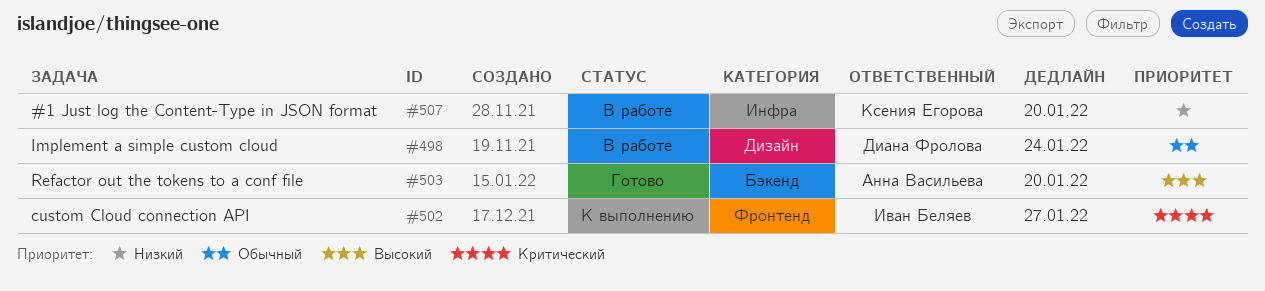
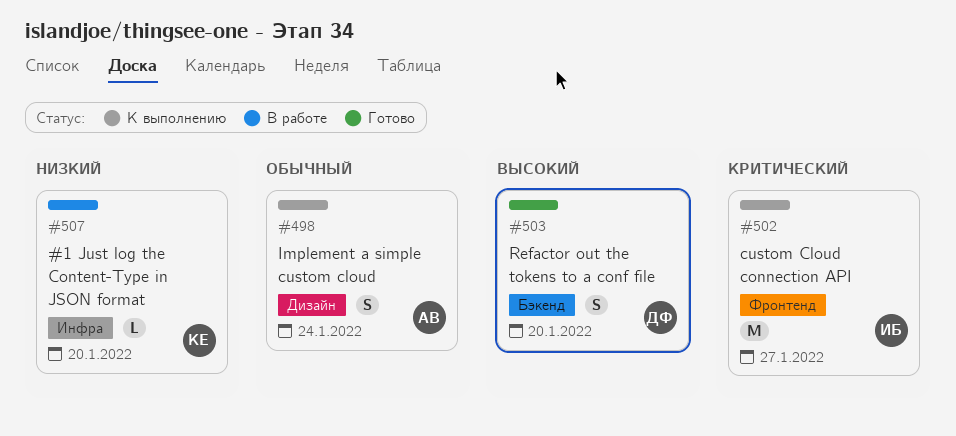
#498, status: В работе -> К выполнению
#498, owner: Диана Фролова -> Анна Васильева
#503, owner: Анна Васильева -> Диана Фролова

